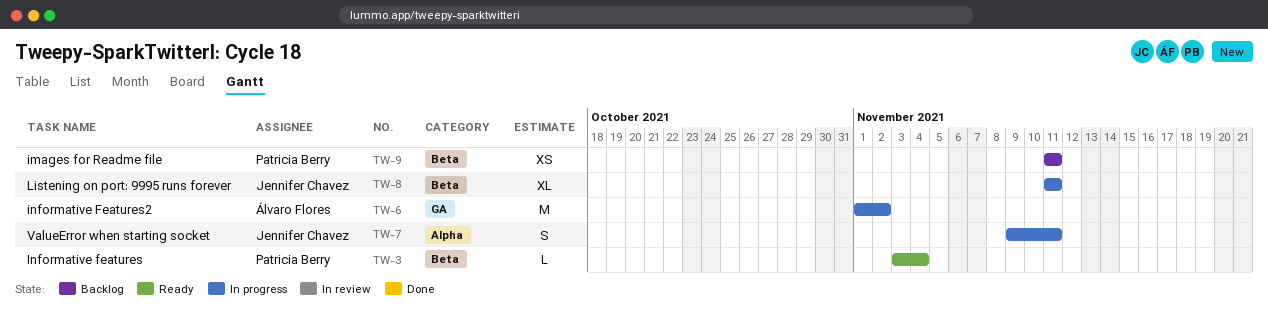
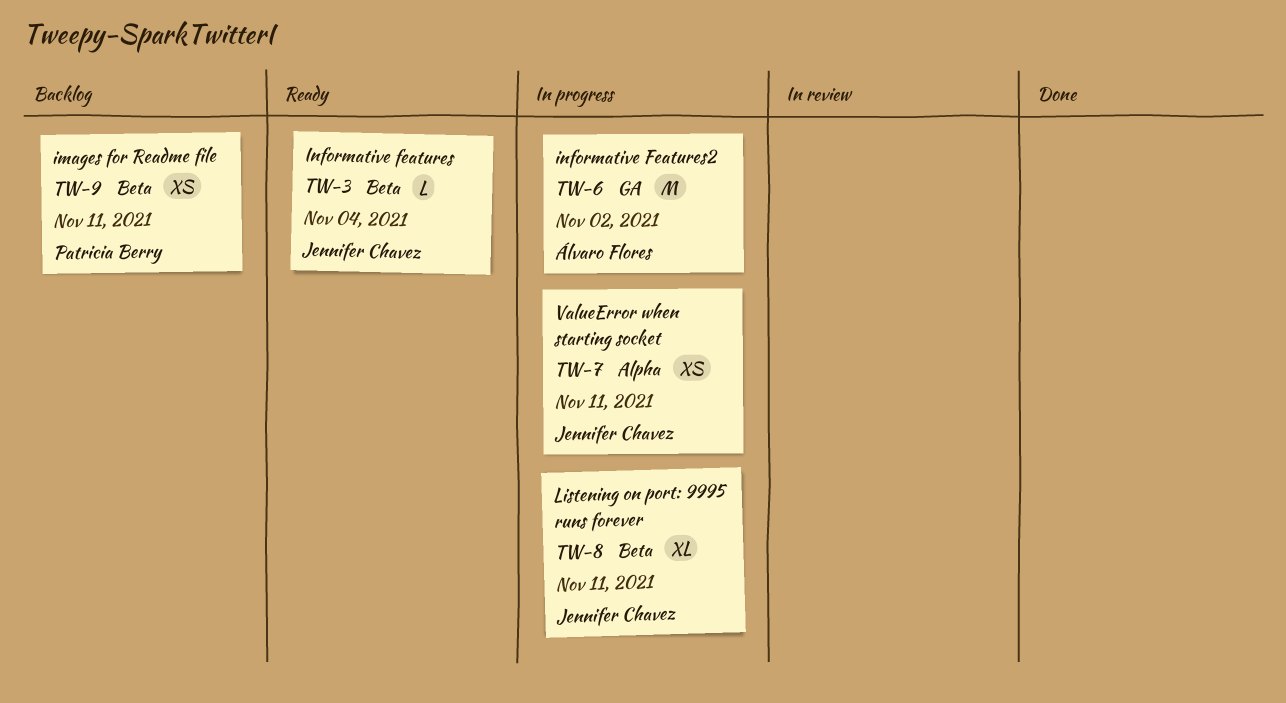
TW-3, owner: Patricia Berry -> Jennifer Chavez
TW-7, estimate: S -> XS

